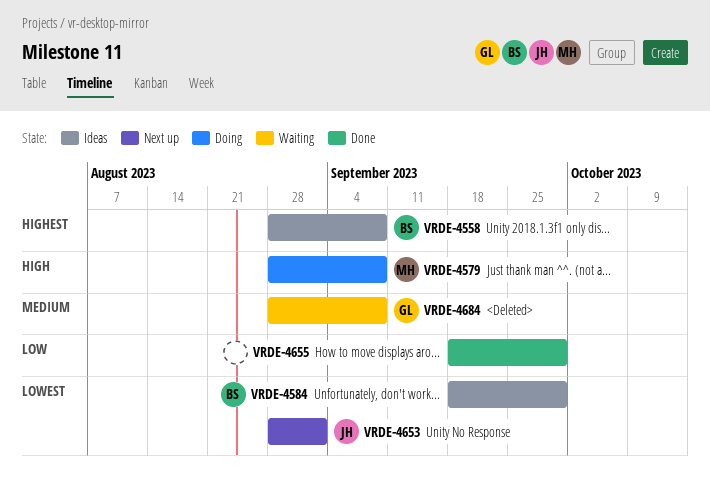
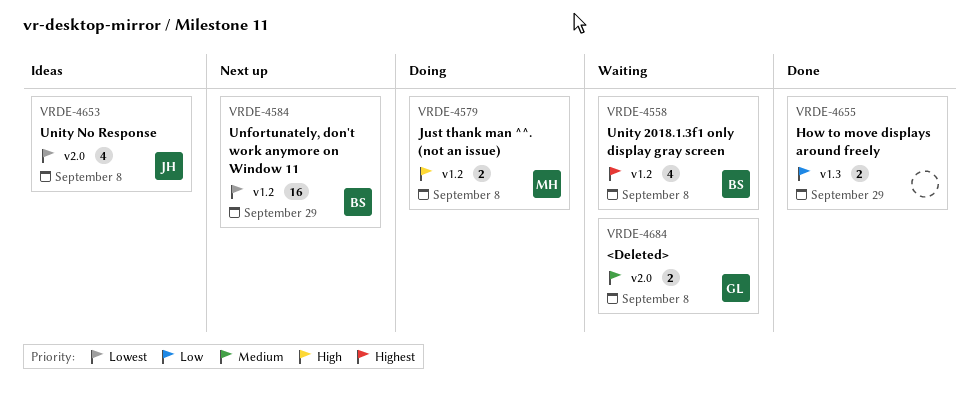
VRDE-4558, status: Ideas -> Waiting
VRDE-4584, status: Ideas -> Next up
VRDE-4653, status: Next up -> Ideas
VRDE-4653, due: Sep 1 -> Sep 8

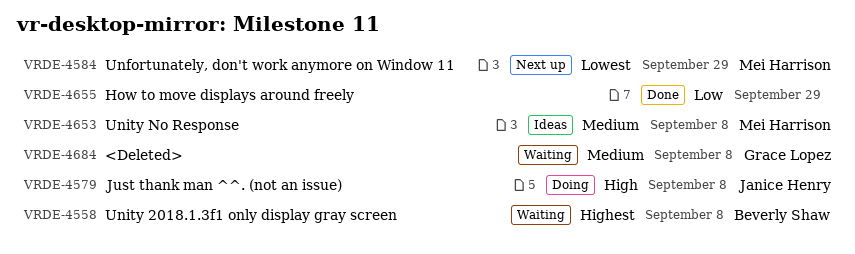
VRDE-4579, owner: Mei Harrison -> Janice Henry
VRDE-4584, owner: Beverly Shaw -> Mei Harrison
VRDE-4653, owner: Janice Henry -> Mei Harrison
VRDE-4653, priority: Lowest -> Medium

